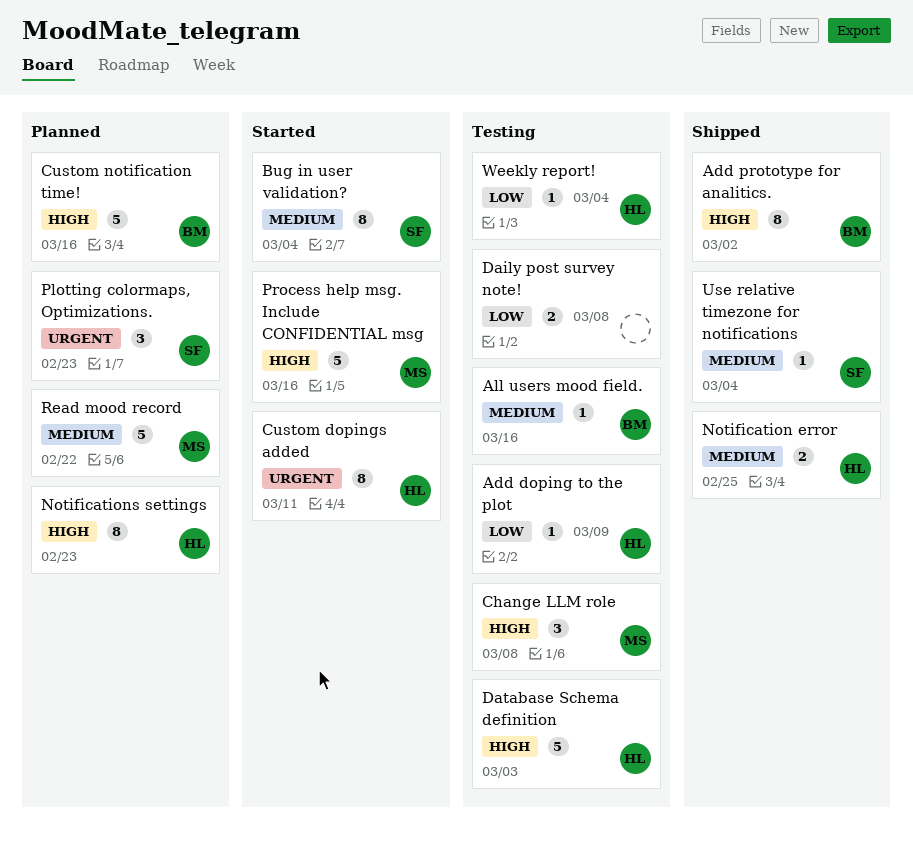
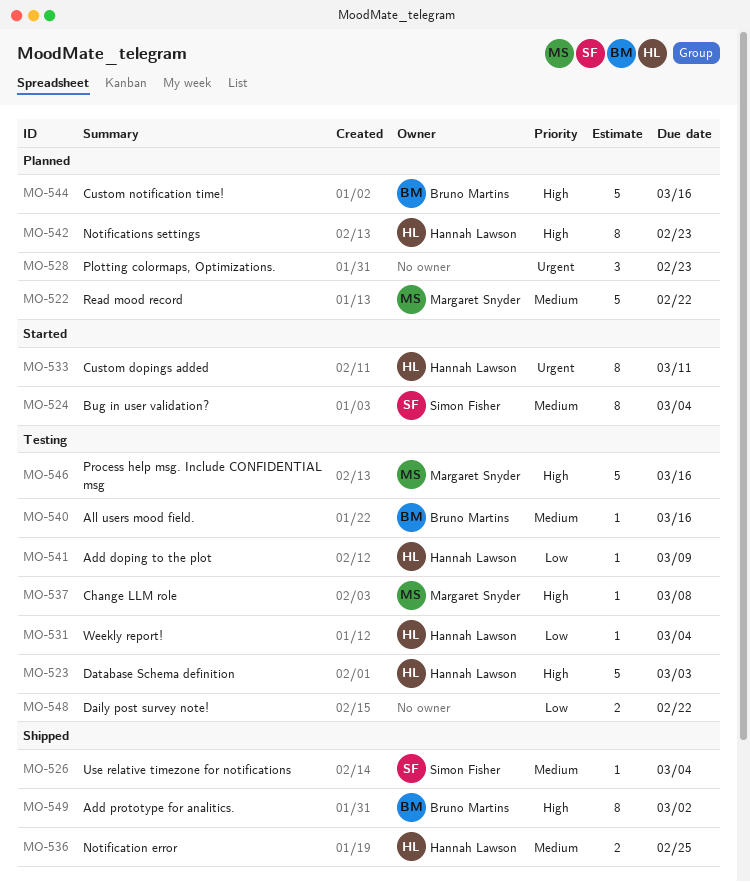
Change LLM role, estimate: 3 -> 1
Daily post survey note!, due: Mar 8 -> Feb 22
Plotting colormaps, Optimizations., owner: Simon Fisher -> none
Process help msg. Include CONFIDENTIAL msg, status: Started -> Testing

